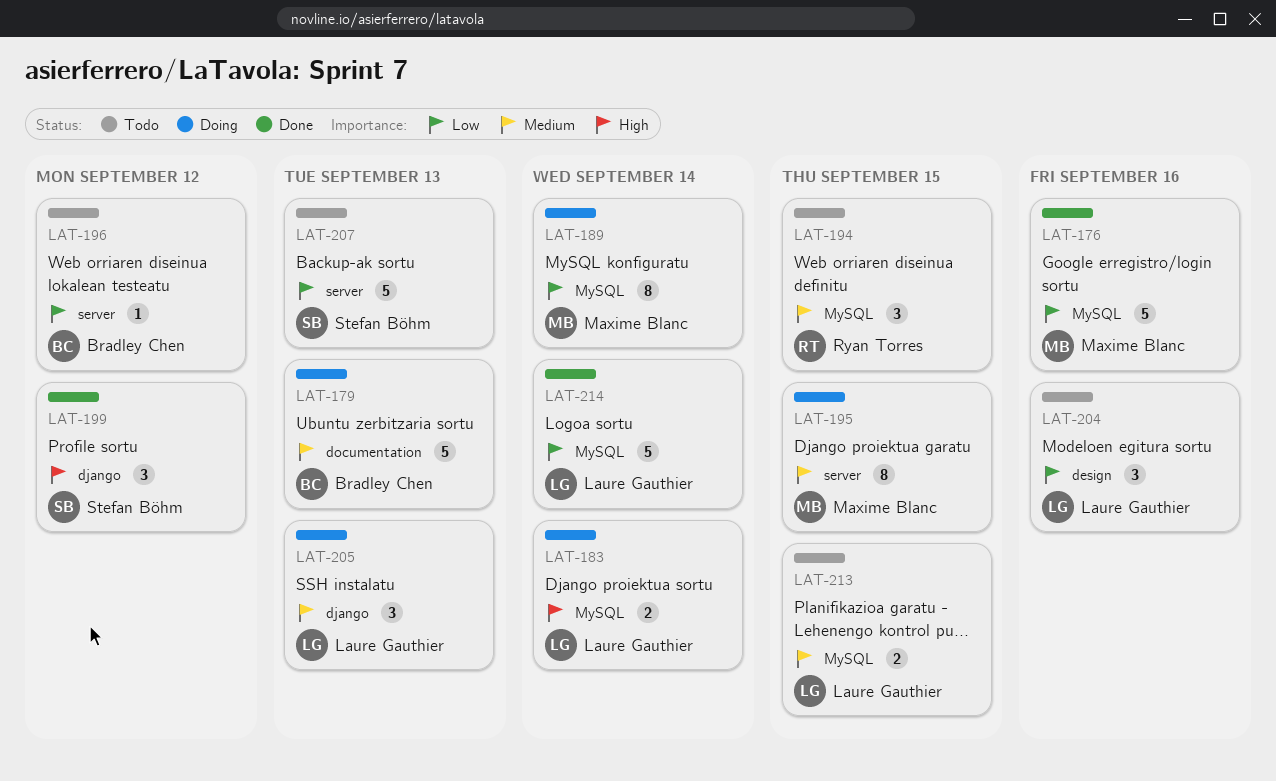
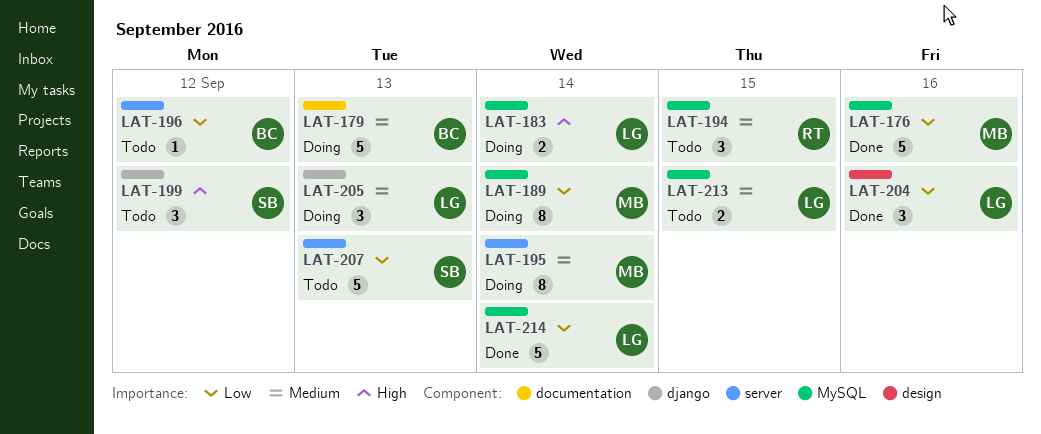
LAT-195, due: Sep 15 -> Sep 14
LAT-199, status: Done -> Todo
LAT-204, status: Todo -> Done

